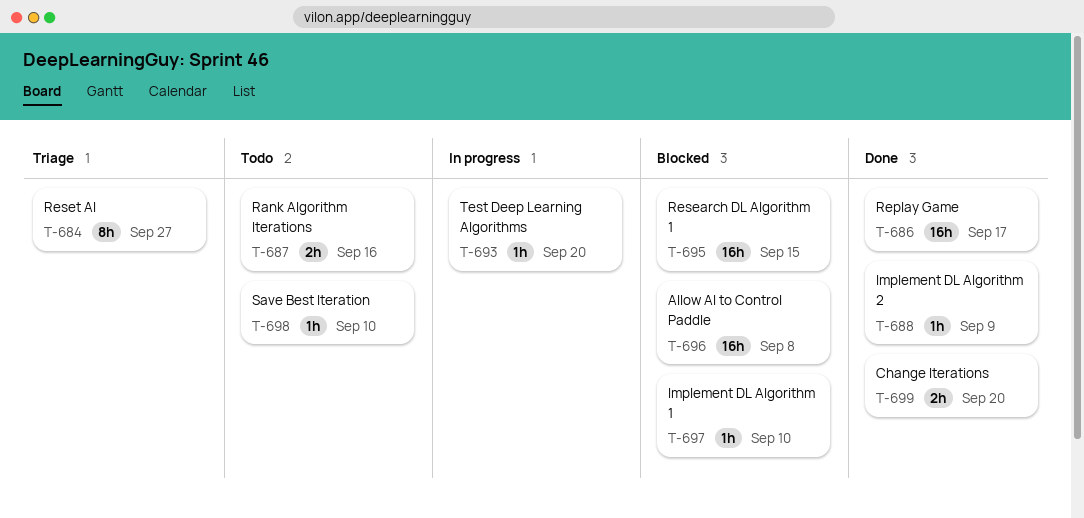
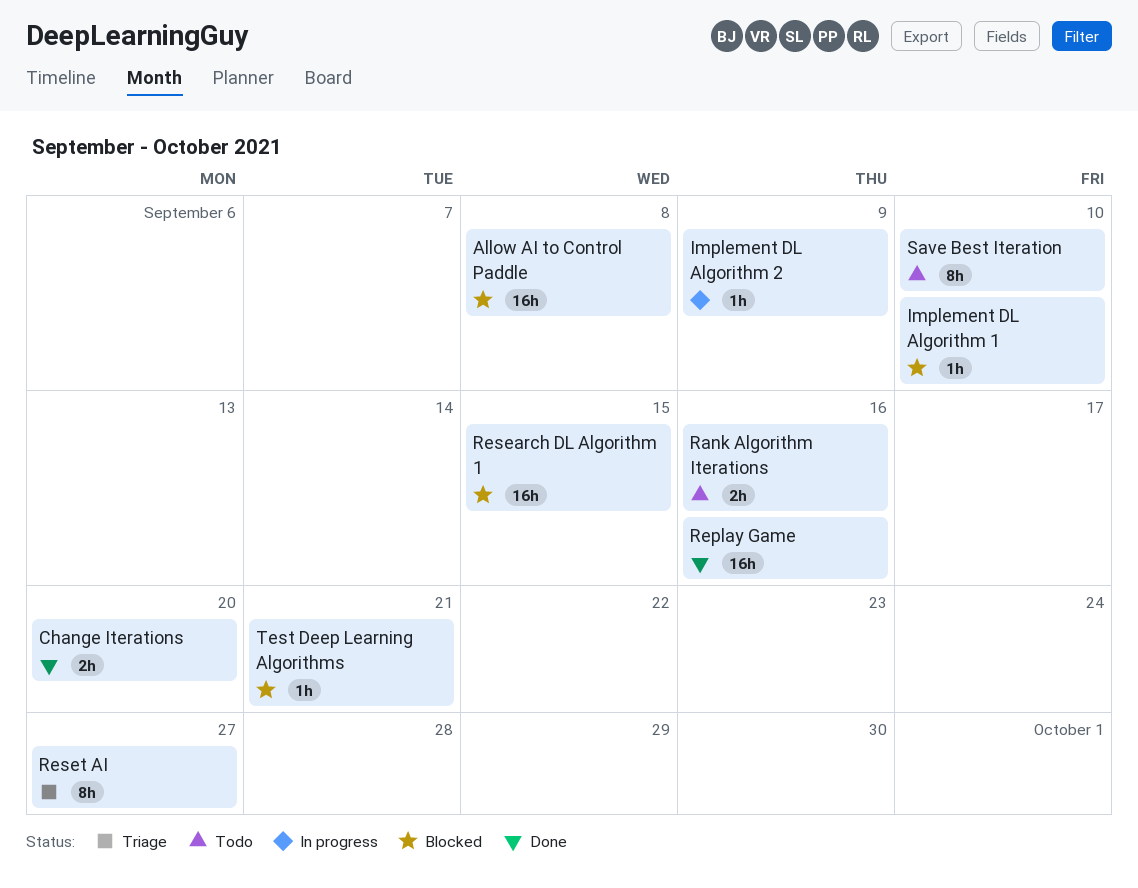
Implement DL Algorithm 2, status: Done -> In progress
Replay Game, due: Sep 17 -> Sep 16
Save Best Iteration, estimate: 1h -> 8h
Test Deep Learning Algorithms, status: In progress -> Blocked
Test Deep Learning Algorithms, due: Sep 20 -> Sep 21

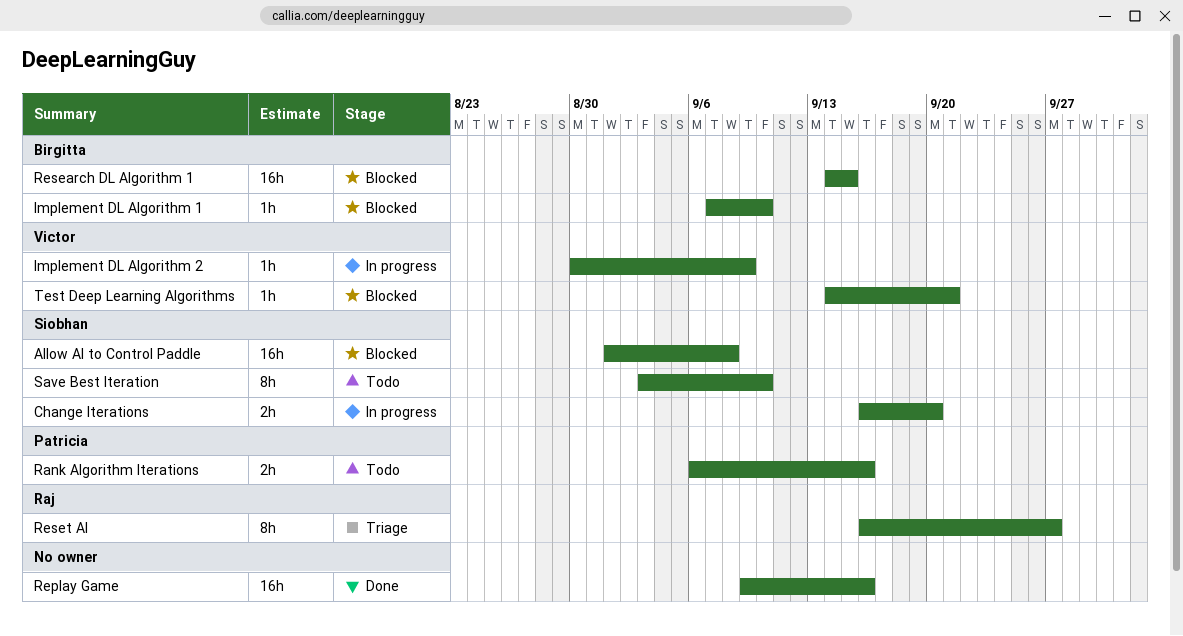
Change Iterations, status: Done -> In progress

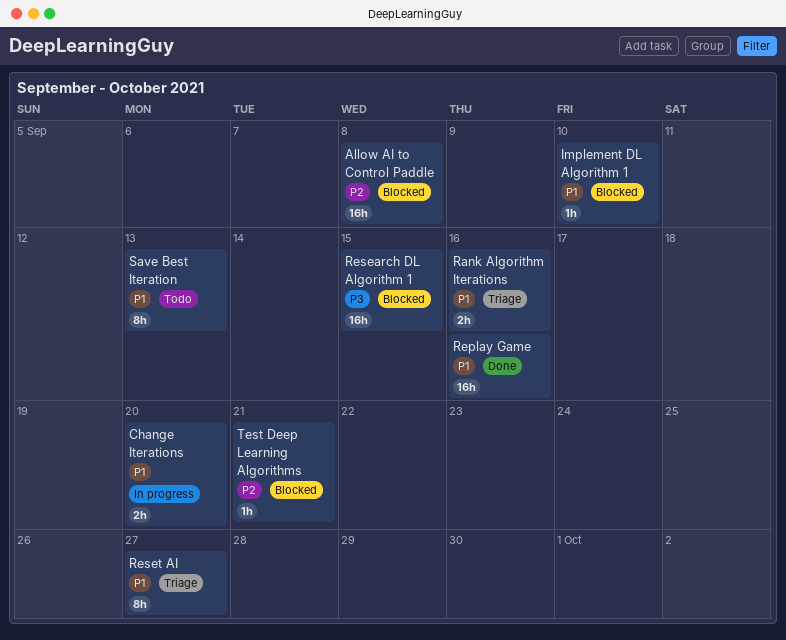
Implement DL Algorithm 2: present -> none
Rank Algorithm Iterations, status: Todo -> Triage
Save Best Iteration, due: Sep 10 -> Sep 13

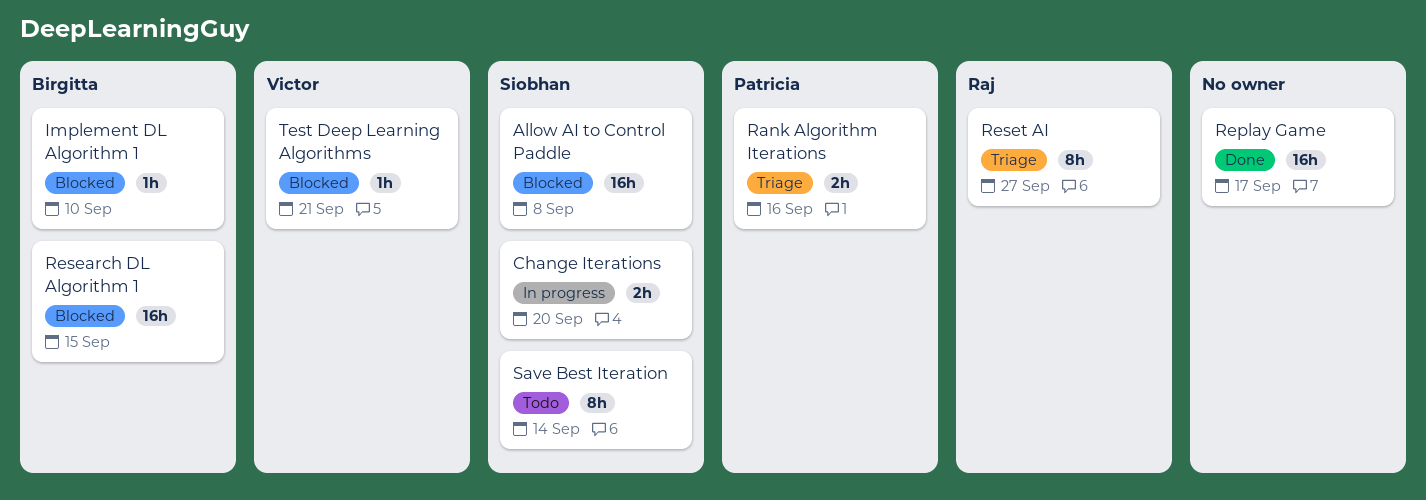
Replay Game, due: Sep 16 -> Sep 17
Save Best Iteration, due: Sep 13 -> Sep 14

